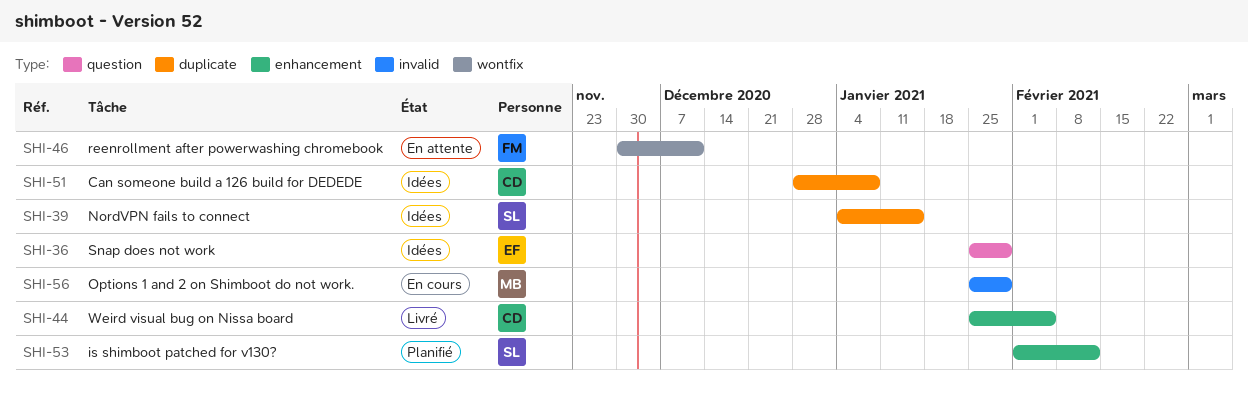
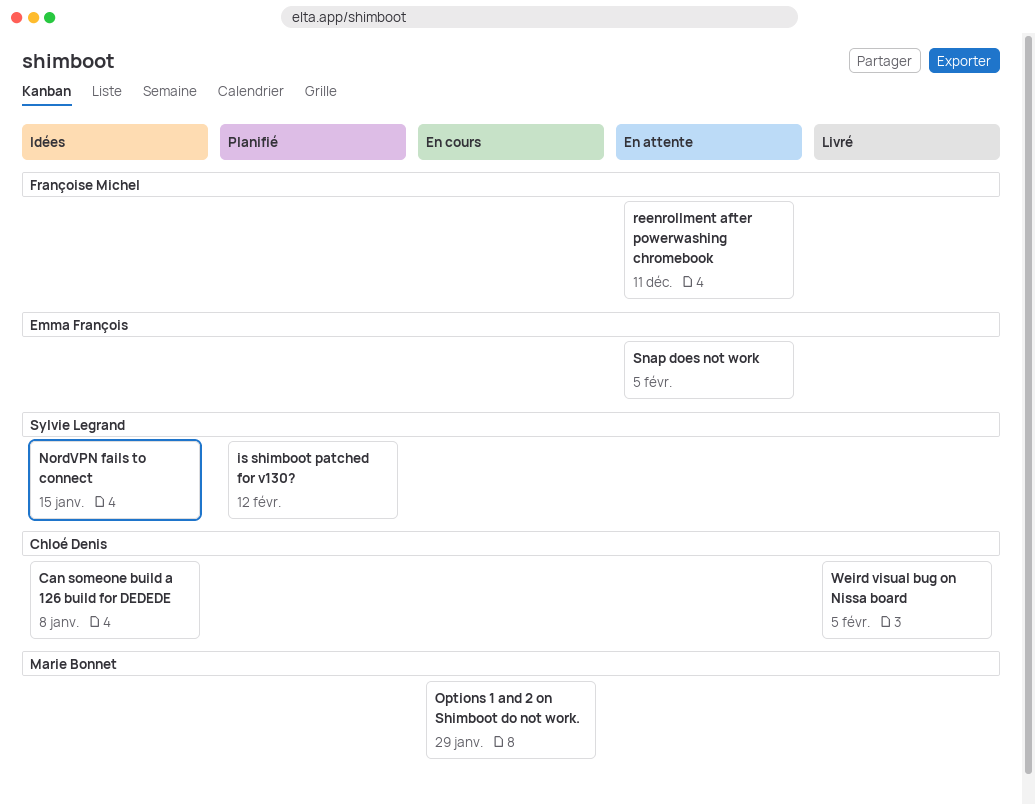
Snap does not work, status: Idées -> En attente
Snap does not work, due: Jan 29 -> Feb 5

